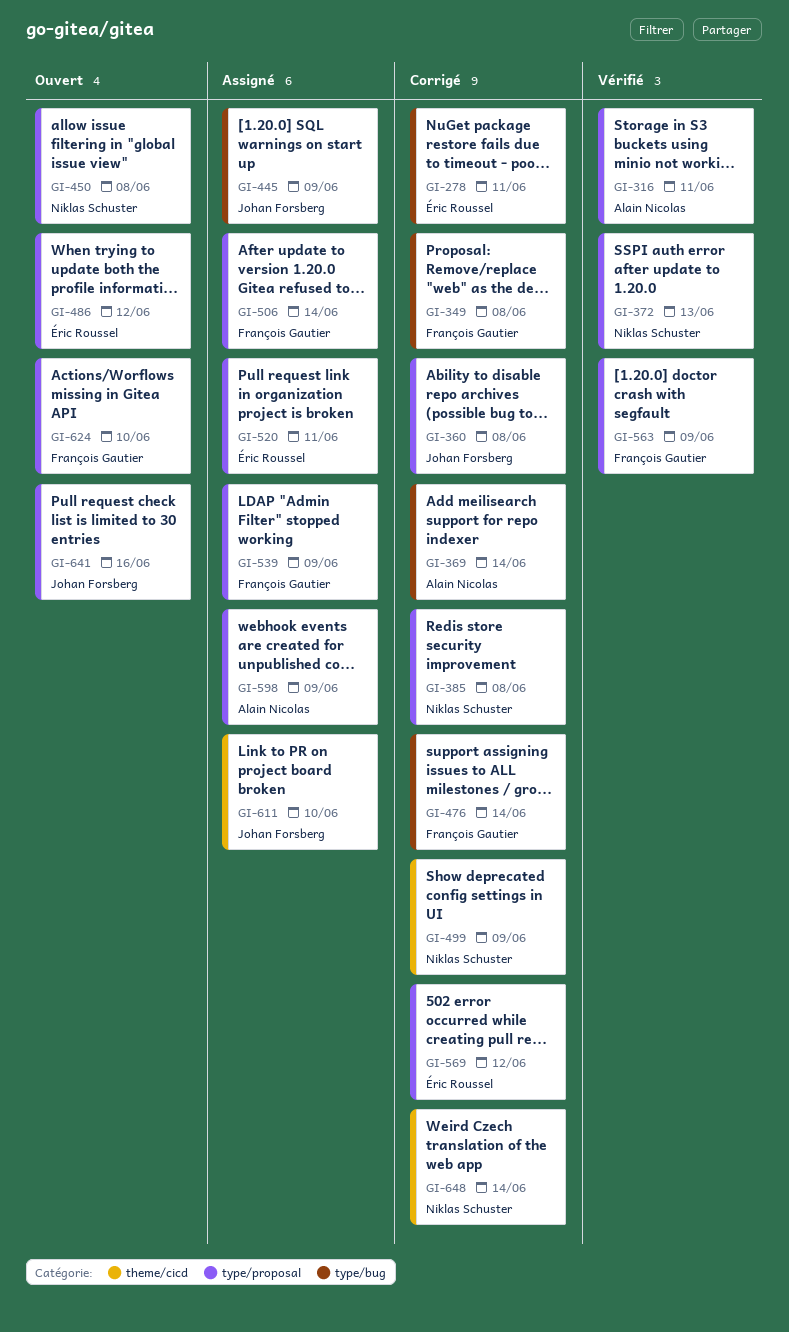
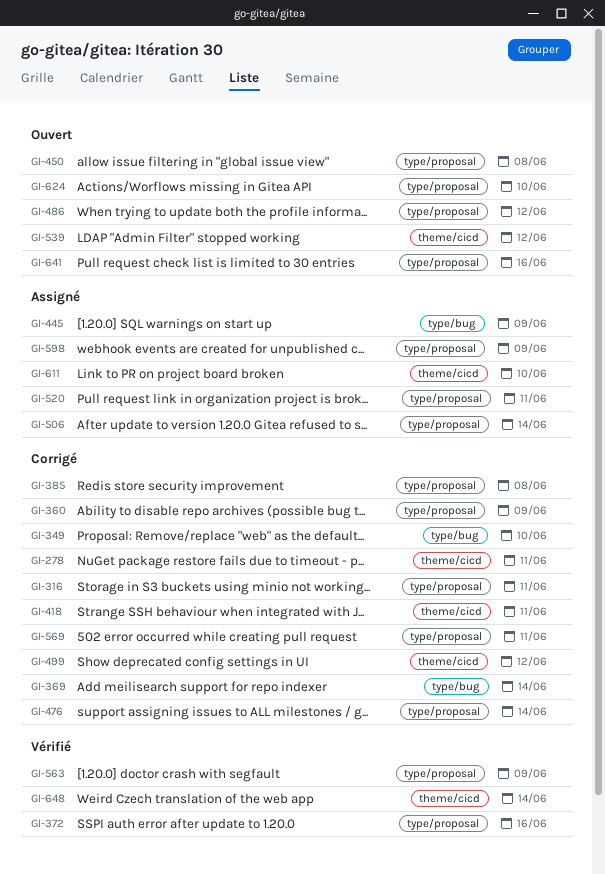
GI-278, label: type/bug -> theme/cicd
GI-316, status: Vérifié -> Corrigé
GI-349, due: Jun 8 -> Jun 10
GI-360, due: Jun 8 -> Jun 9
GI-372, due: Jun 13 -> Jun 16
GI-418: none -> present
GI-476, label: type/bug -> type/proposal
GI-499, due: Jun 9 -> Jun 12
GI-539, status: Assigné -> Ouvert
GI-539, label: type/proposal -> theme/cicd
GI-539, due: Jun 9 -> Jun 12
GI-569, due: Jun 12 -> Jun 11
GI-648, status: Corrigé -> Vérifié

